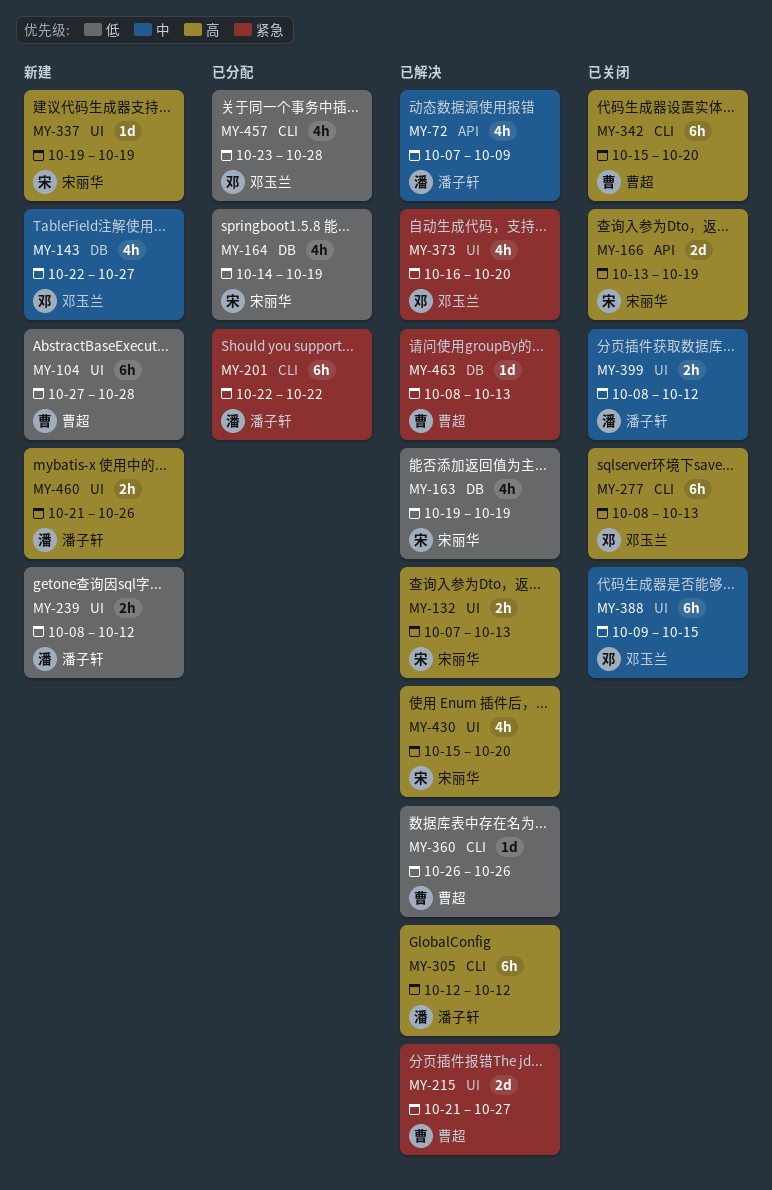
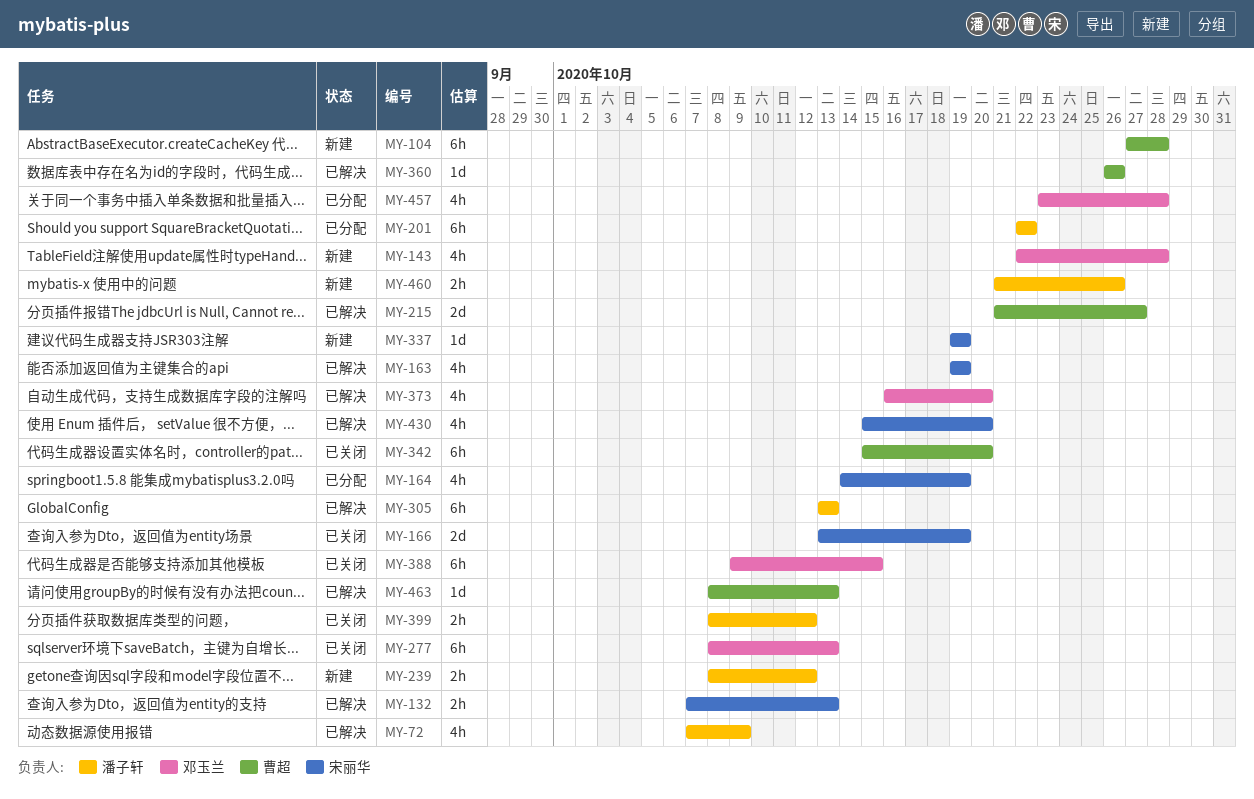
MY-143, due: Oct 27 -> Oct 28
MY-305, start: Oct 12 -> Oct 13
MY-305, due: Oct 12 -> Oct 13

